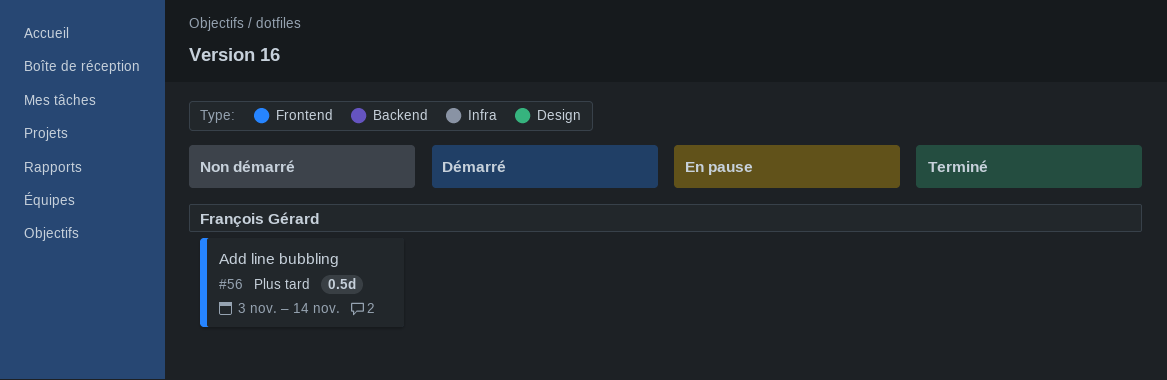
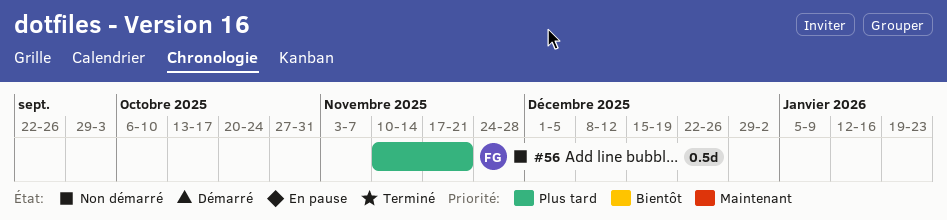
#56, start: Nov 3 -> Nov 10
#56, due: Nov 14 -> Nov 21

